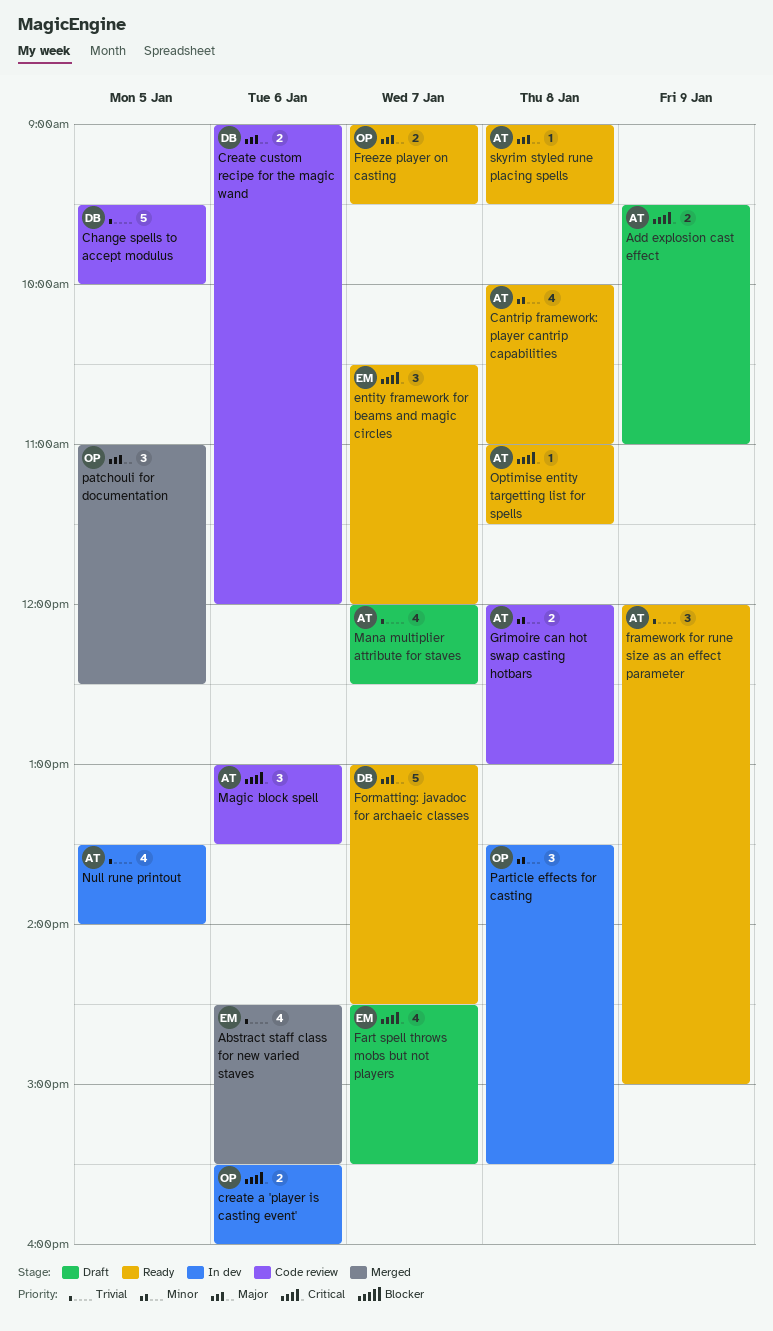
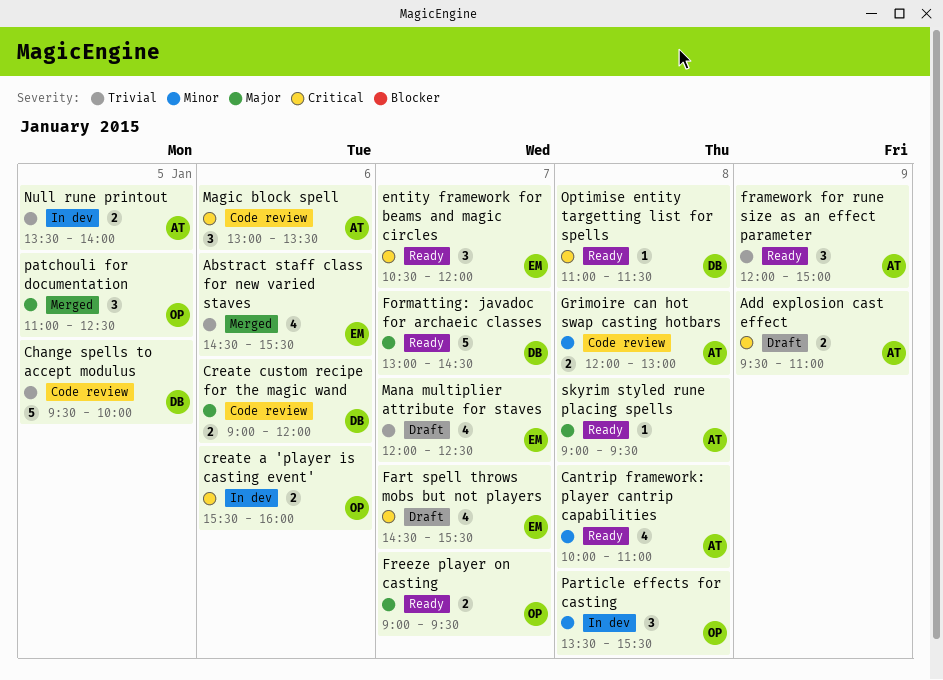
Mana multiplier attribute for staves, owner: AT -> EM
Null rune printout, estimate: 4 -> 2
Optimise entity targetting list for spells, owner: AT -> DB

